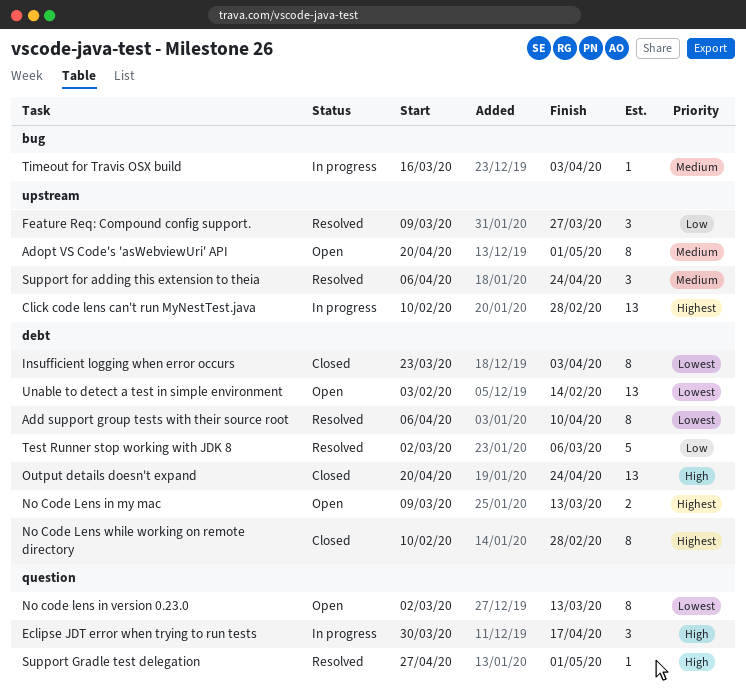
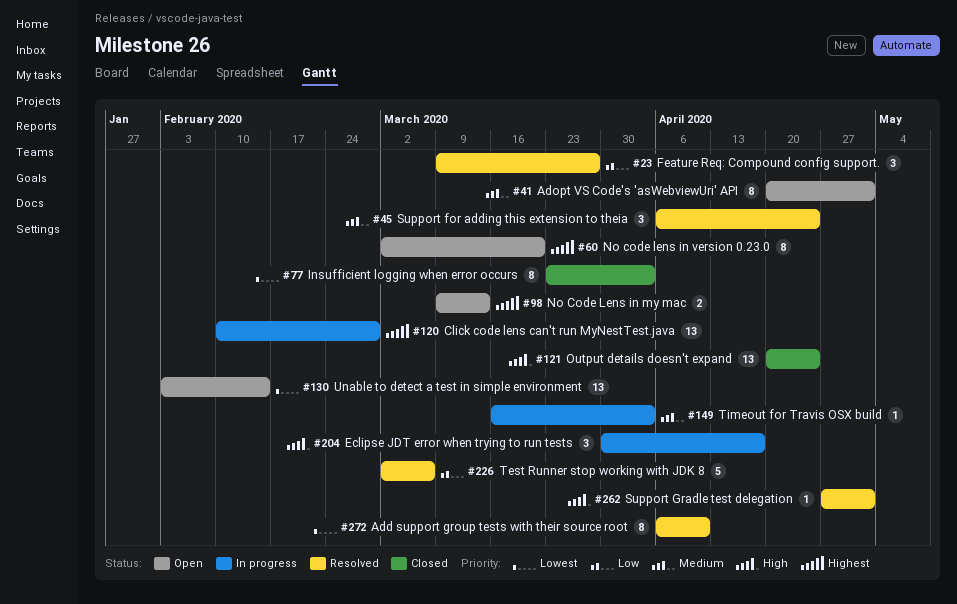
No code lens in version 0.23.0, priority: Lowest -> Highest
No code lens in version 0.23.0, due: Mar 13 -> Mar 20
No Code Lens while working on remote directory: present -> none

